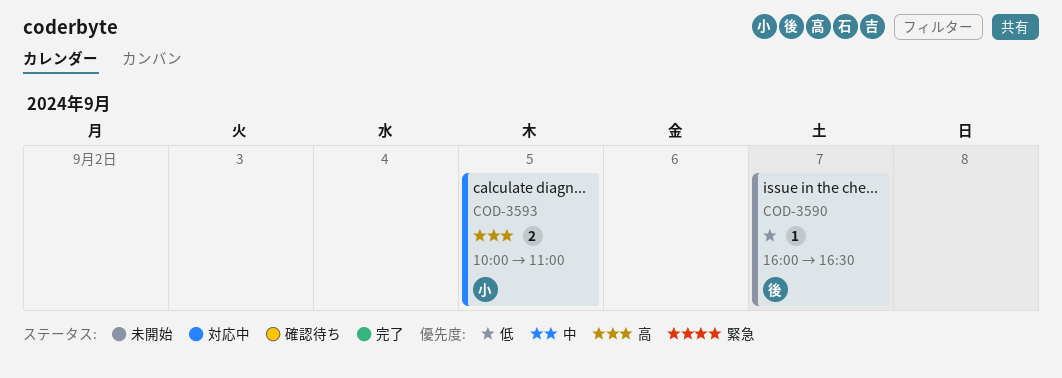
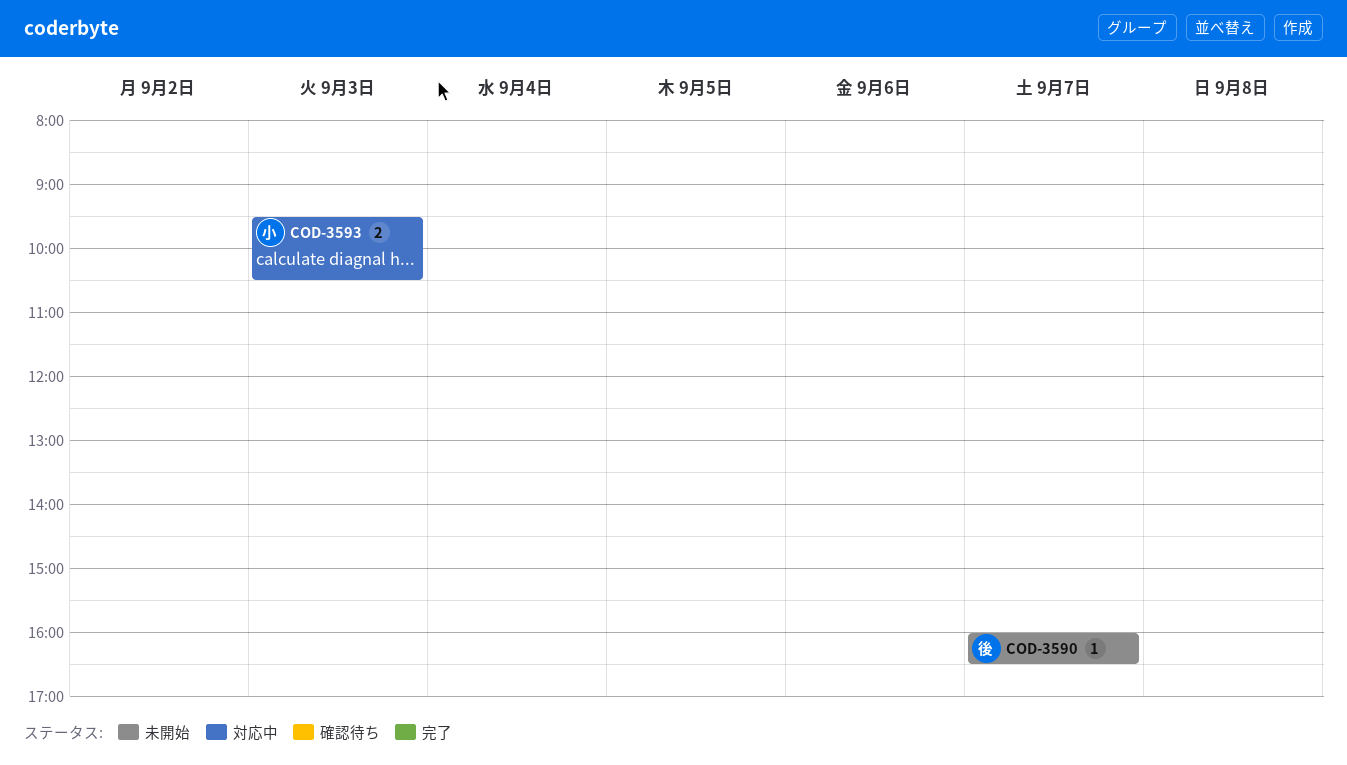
COD-3593, day: Sep 5 -> Sep 3
COD-3593, begins: 10:00 -> 09:30
COD-3593, ends: 11:00 -> 10:30

